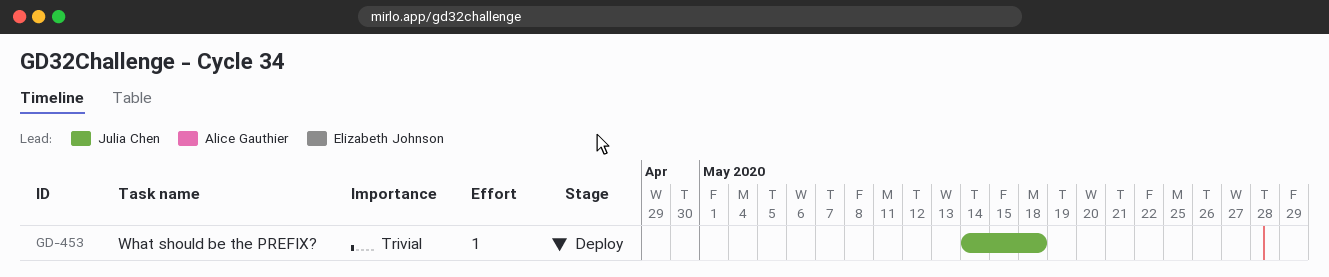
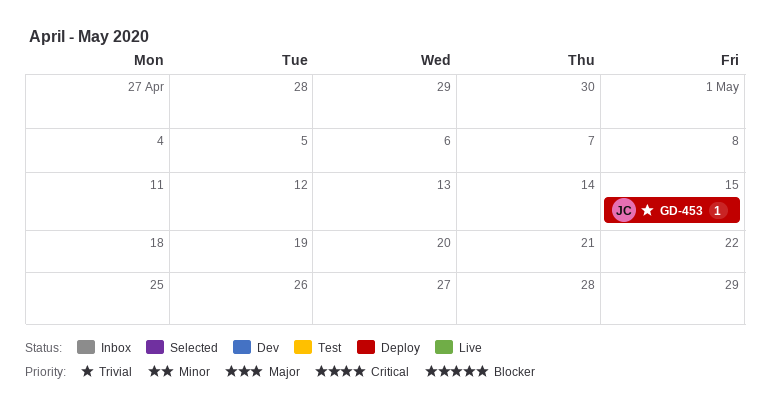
GD-453, start: May 14 -> May 15
GD-453, due: May 18 -> May 15

